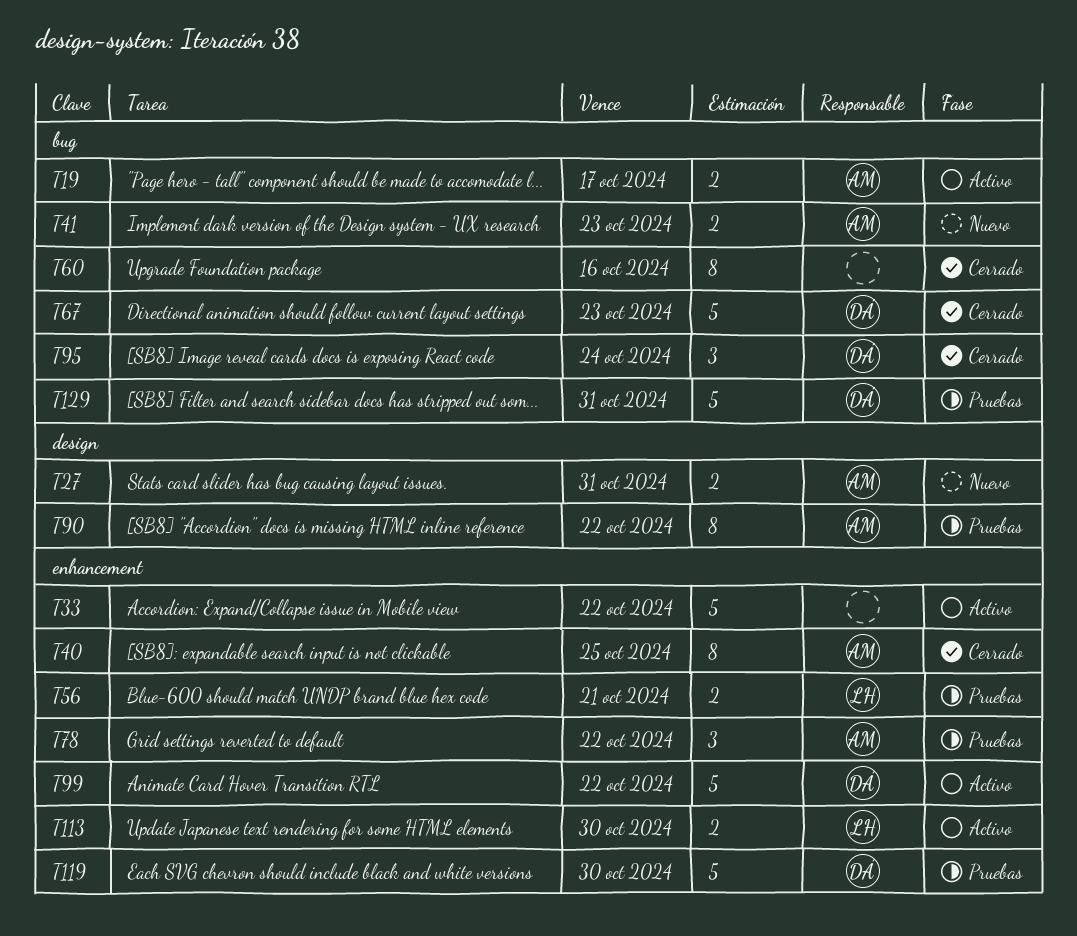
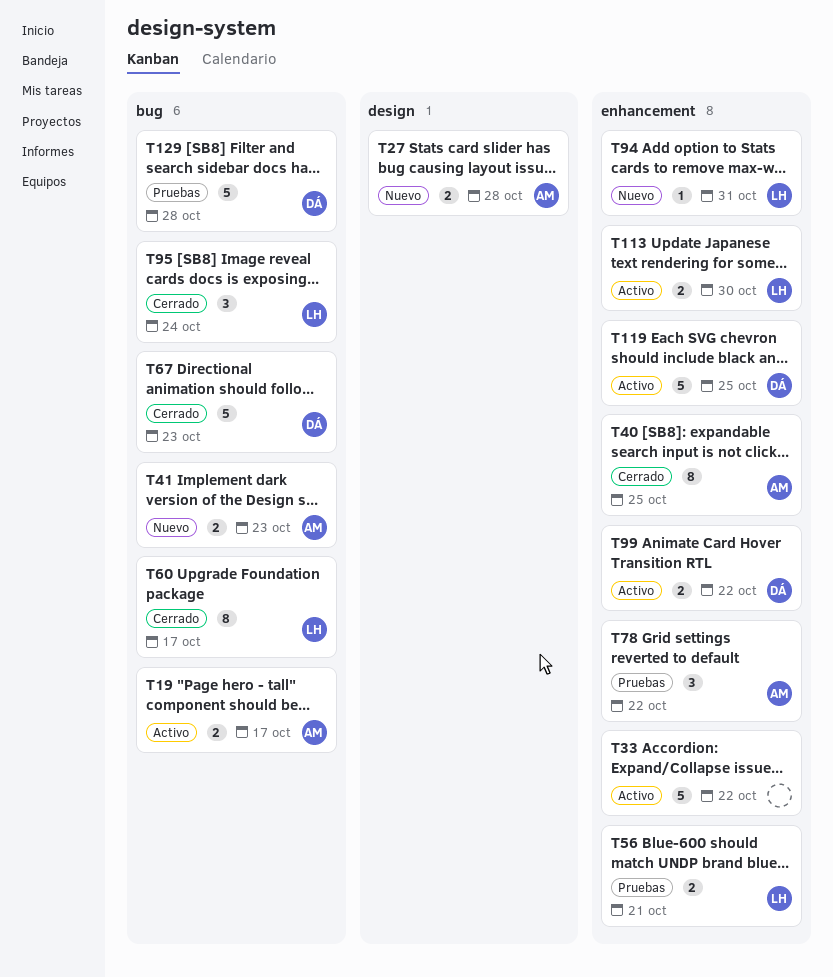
T27, due: Oct 31 -> Oct 28
T60, owner: none -> LH
T60, due: Oct 16 -> Oct 17
T90: present -> none
T94: none -> present
T95, owner: DÁ -> LH
T99, estimate: 5 -> 2
T119, status: Pruebas -> Activo
T119, due: Oct 30 -> Oct 25
T129, due: Oct 31 -> Oct 28

